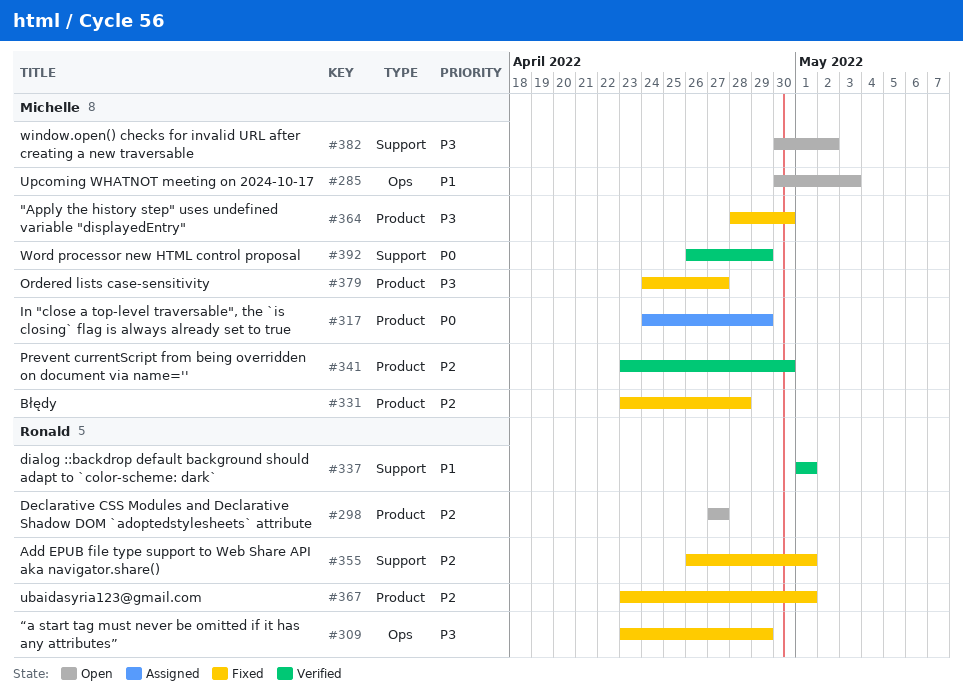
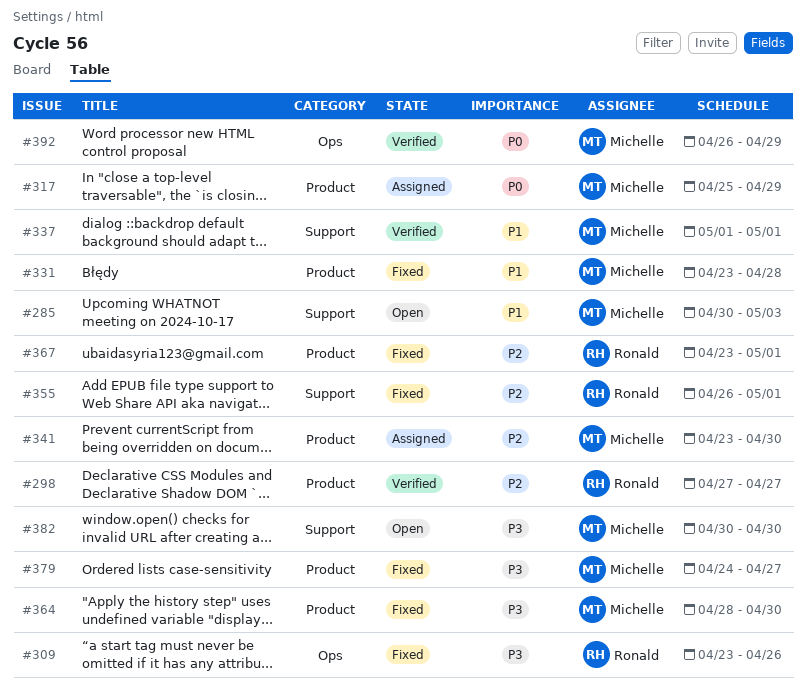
#285, label: Ops -> Support
#298, status: Open -> Verified
#309, due: Apr 29 -> Apr 26
#317, start: Apr 24 -> Apr 25
#331, priority: P2 -> P1
#337, owner: Ronald -> Michelle
#341, status: Verified -> Assigned
#382, due: May 2 -> Apr 30
#392, label: Support -> Ops

